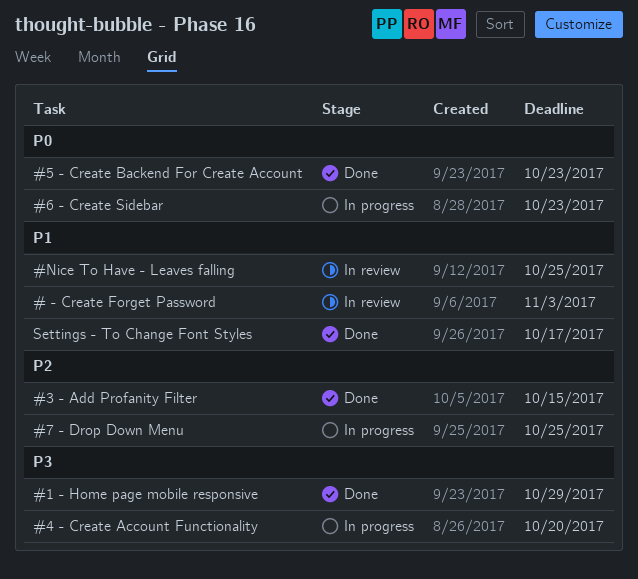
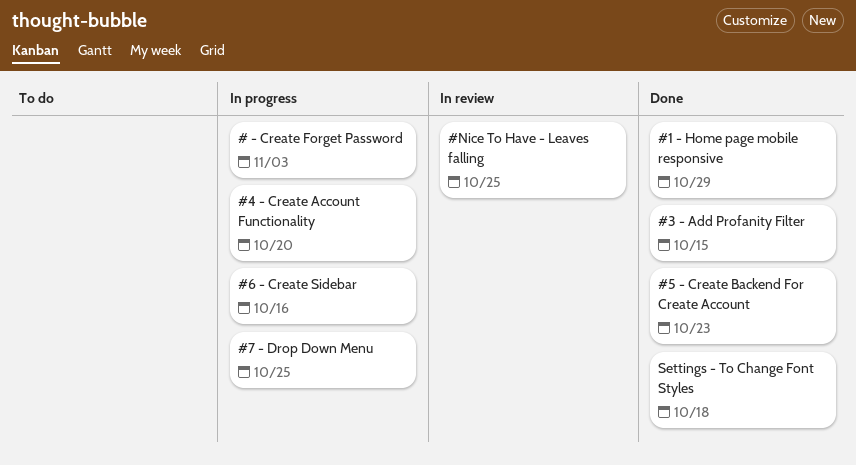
# - Create Forget Password, status: In review -> In progress
#6 - Create Sidebar, due: Oct 23 -> Oct 16
Settings - To Change Font Styles, due: Oct 17 -> Oct 18

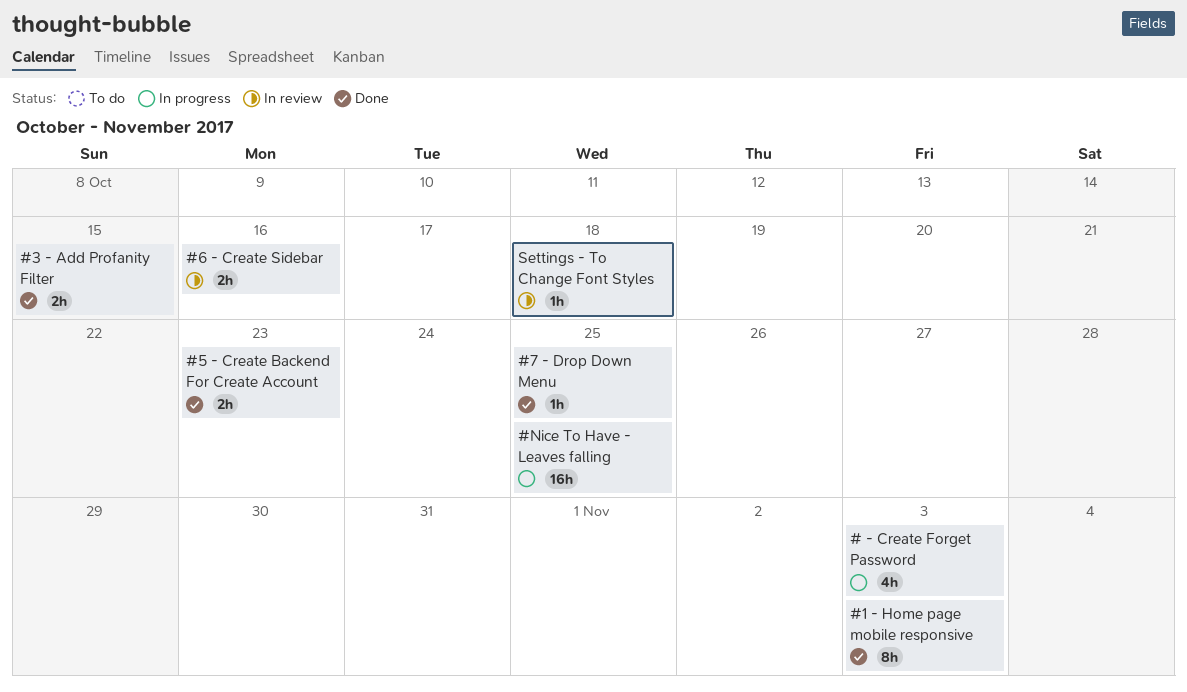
#1 - Home page mobile responsive, due: Oct 29 -> Nov 3
#4 - Create Account Functionality: present -> none
#6 - Create Sidebar, status: In progress -> In review
#7 - Drop Down Menu, status: In progress -> Done
#Nice To Have - Leaves falling, status: In review -> In progress
Settings - To Change Font Styles, status: Done -> In review

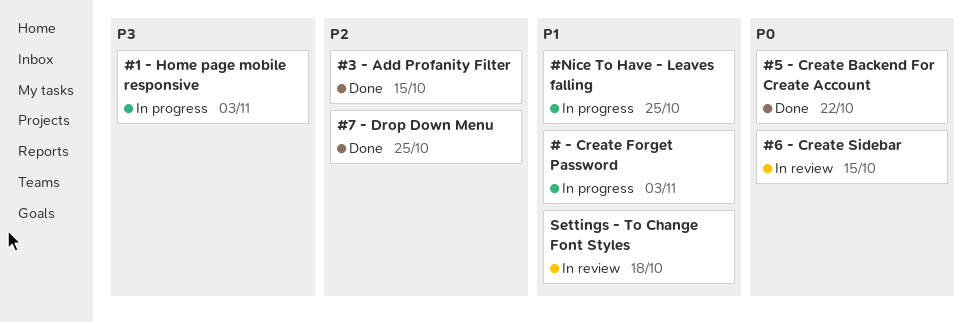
#1 - Home page mobile responsive, status: Done -> In progress
#5 - Create Backend For Create Account, due: Oct 23 -> Oct 22
#6 - Create Sidebar, due: Oct 16 -> Oct 15

